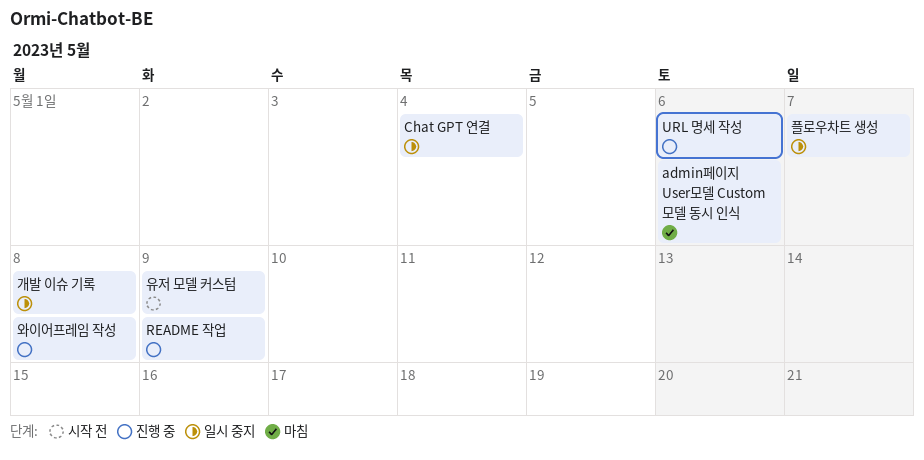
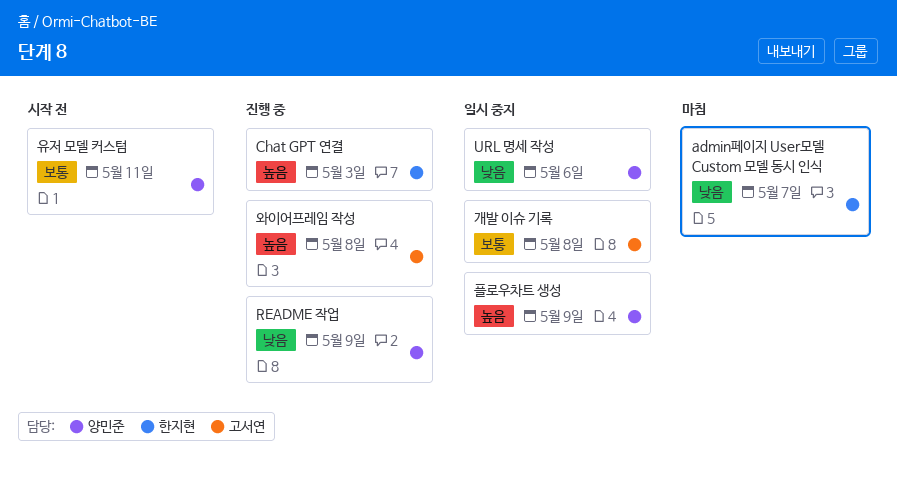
admin페이지 User모델 Custom 모델 동시 인식, due: May 6 -> May 7
Chat GPT 연결, status: 일시 중지 -> 진행 중
Chat GPT 연결, due: May 4 -> May 3
URL 명세 작성, status: 진행 중 -> 일시 중지
유저 모델 커스텀, due: May 9 -> May 11
플로우차트 생성, due: May 7 -> May 9

